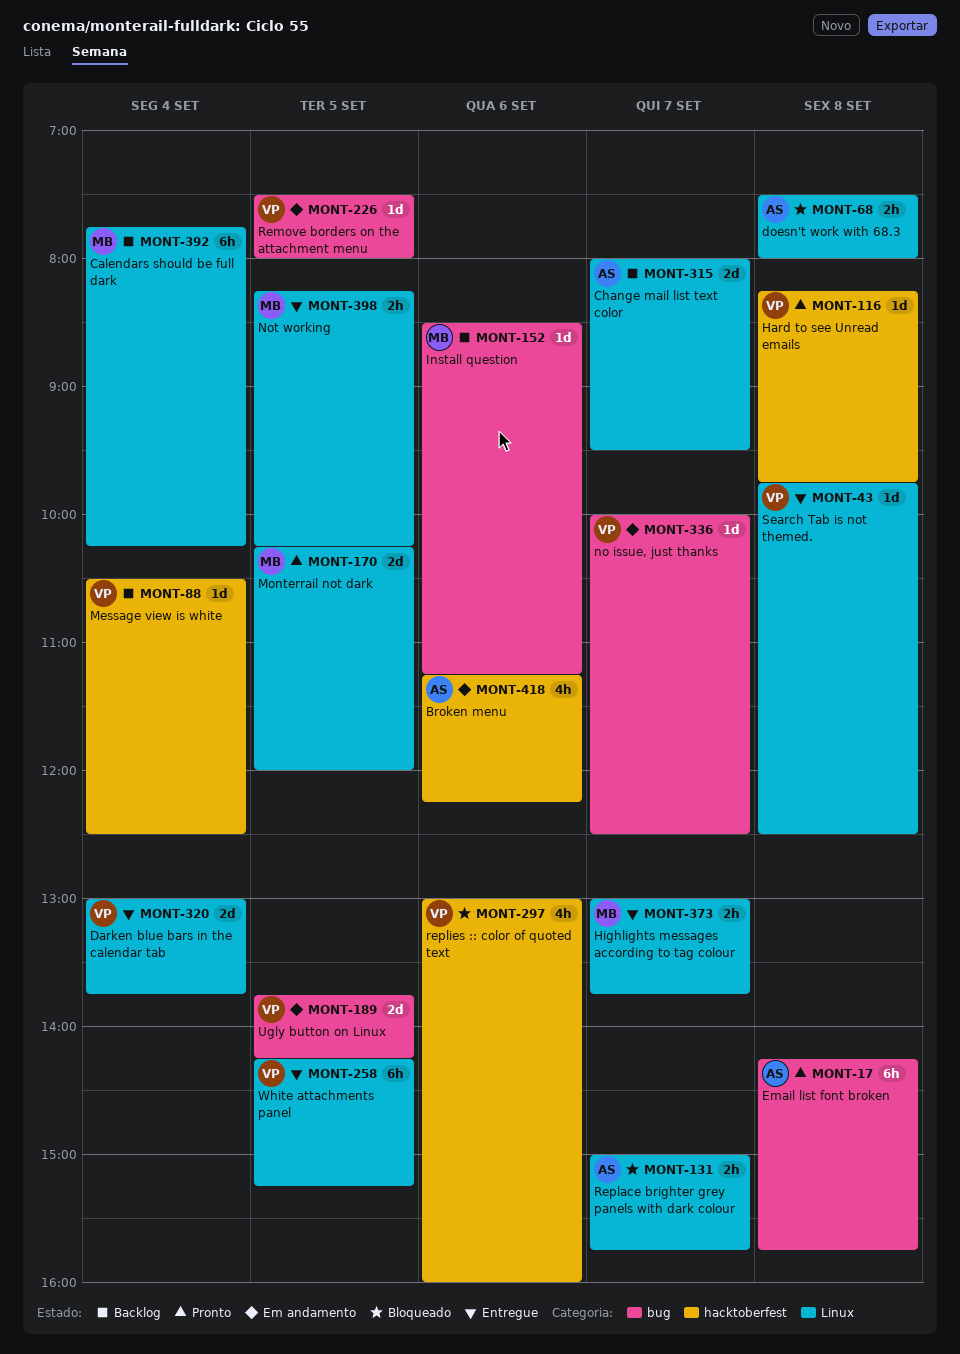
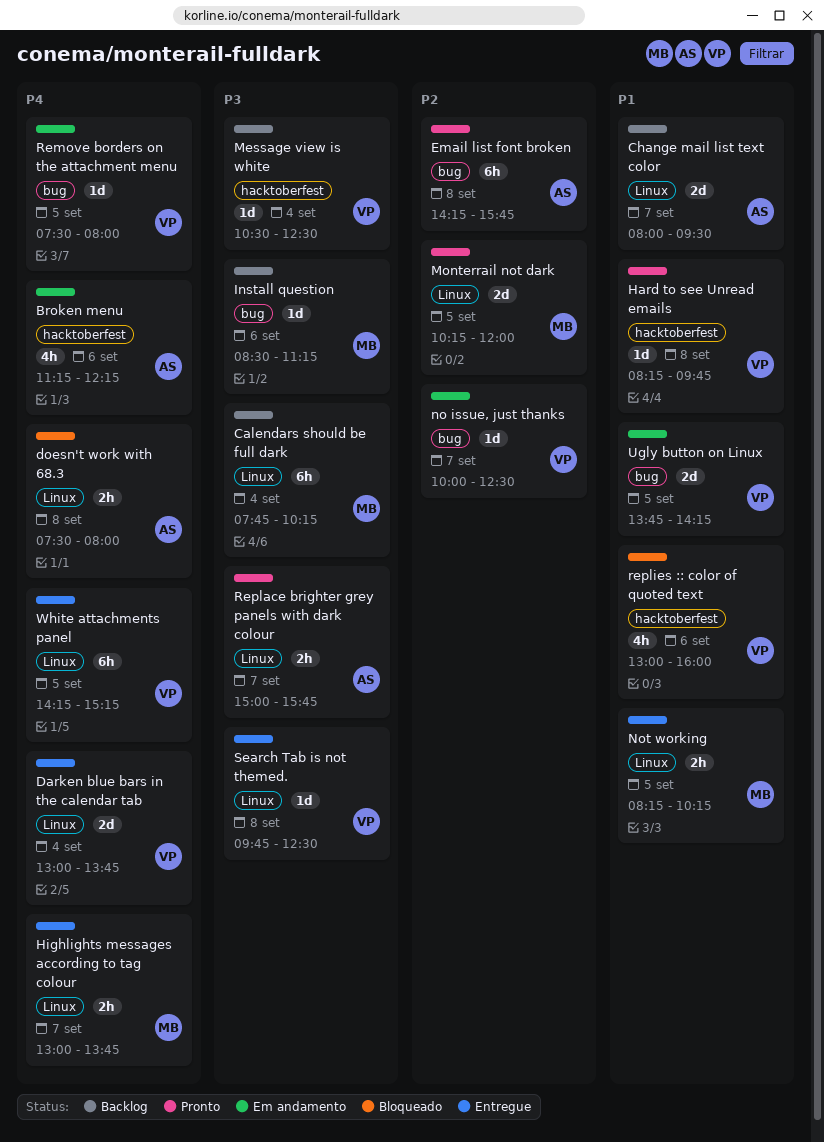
Replace brighter grey panels with dark colour, status: Bloqueado -> Pronto

